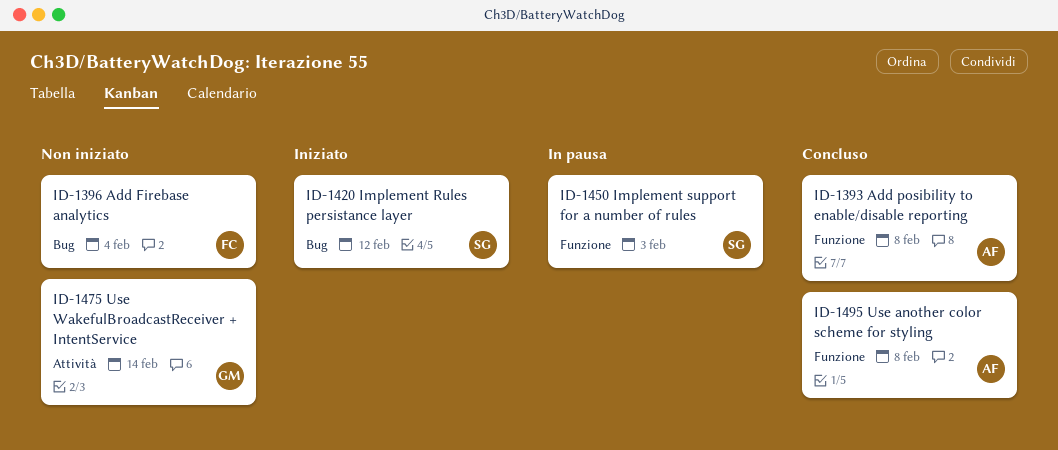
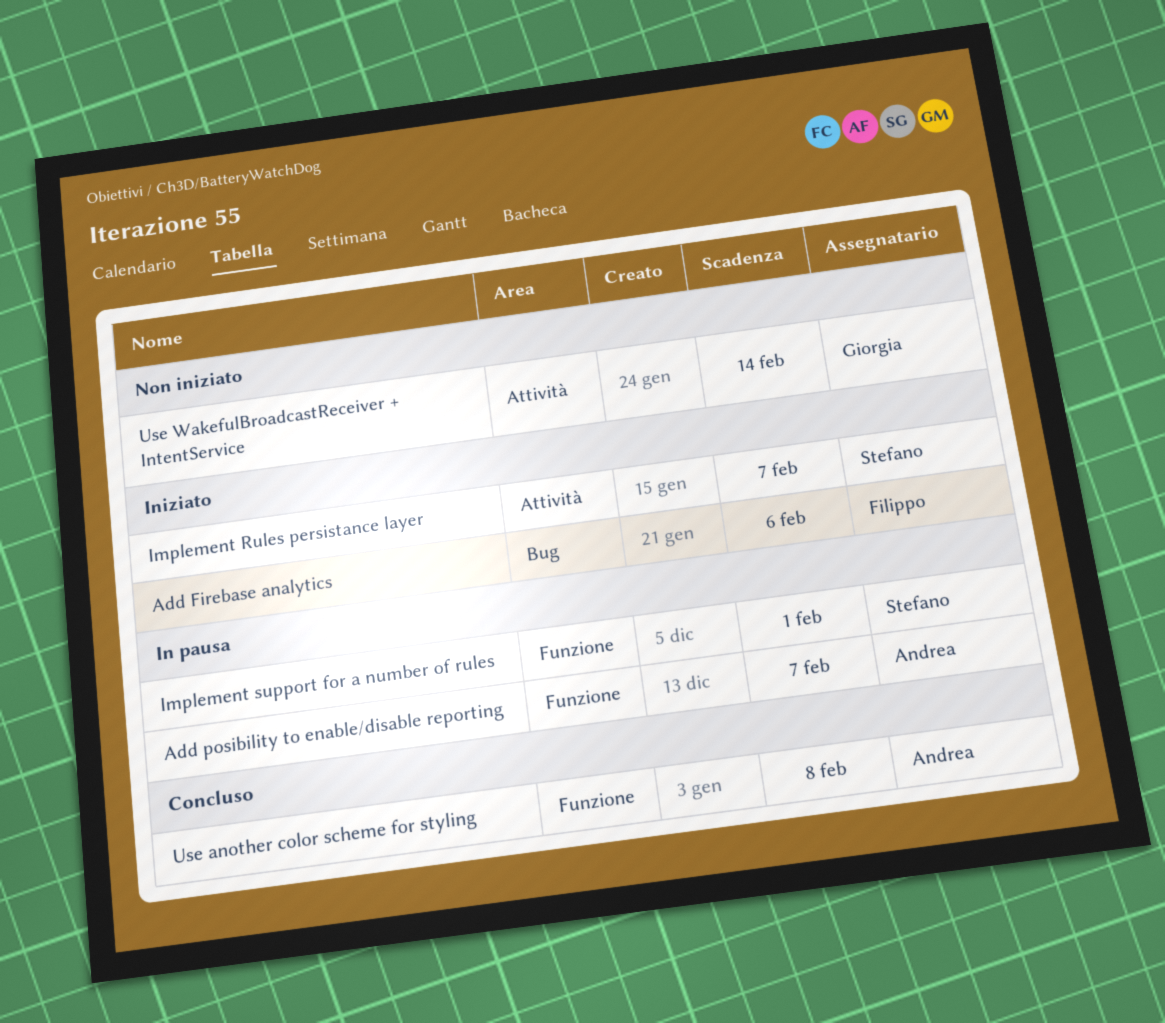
Add Firebase analytics, status: Non iniziato -> Iniziato
Add Firebase analytics, due: Feb 4 -> Feb 6
Add posibility to enable/disable reporting, status: Concluso -> In pausa
Add posibility to enable/disable reporting, due: Feb 8 -> Feb 7
Implement Rules persistance layer, label: Bug -> Attività
Implement Rules persistance layer, due: Feb 12 -> Feb 7
Implement support for a number of rules, due: Feb 3 -> Feb 1

